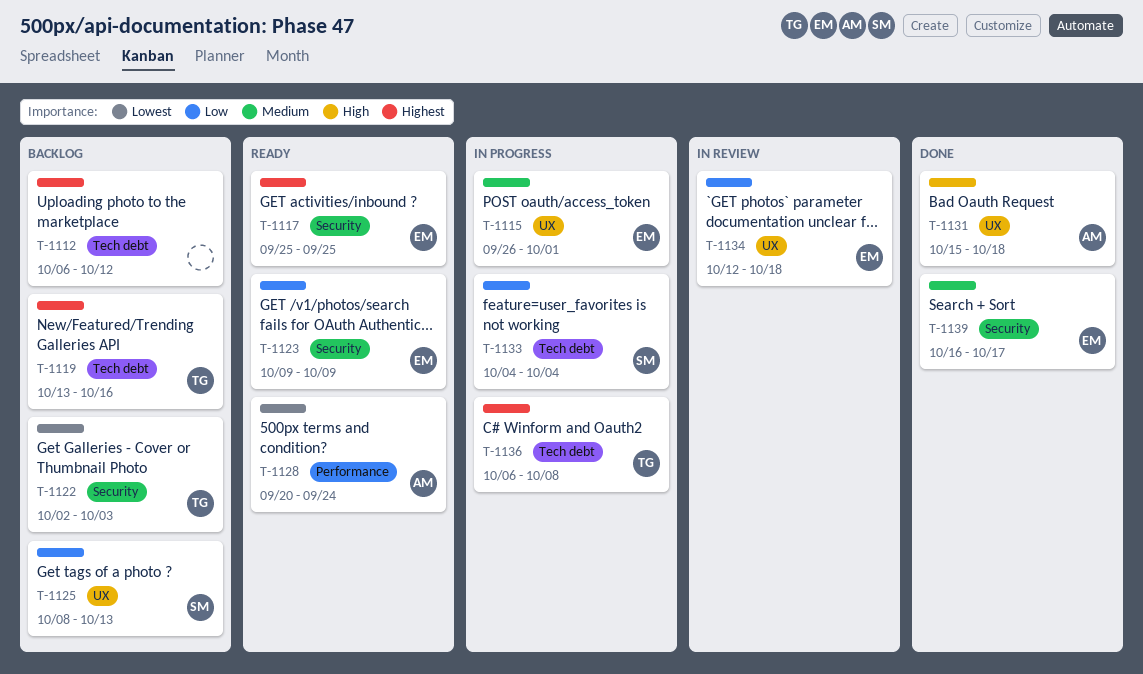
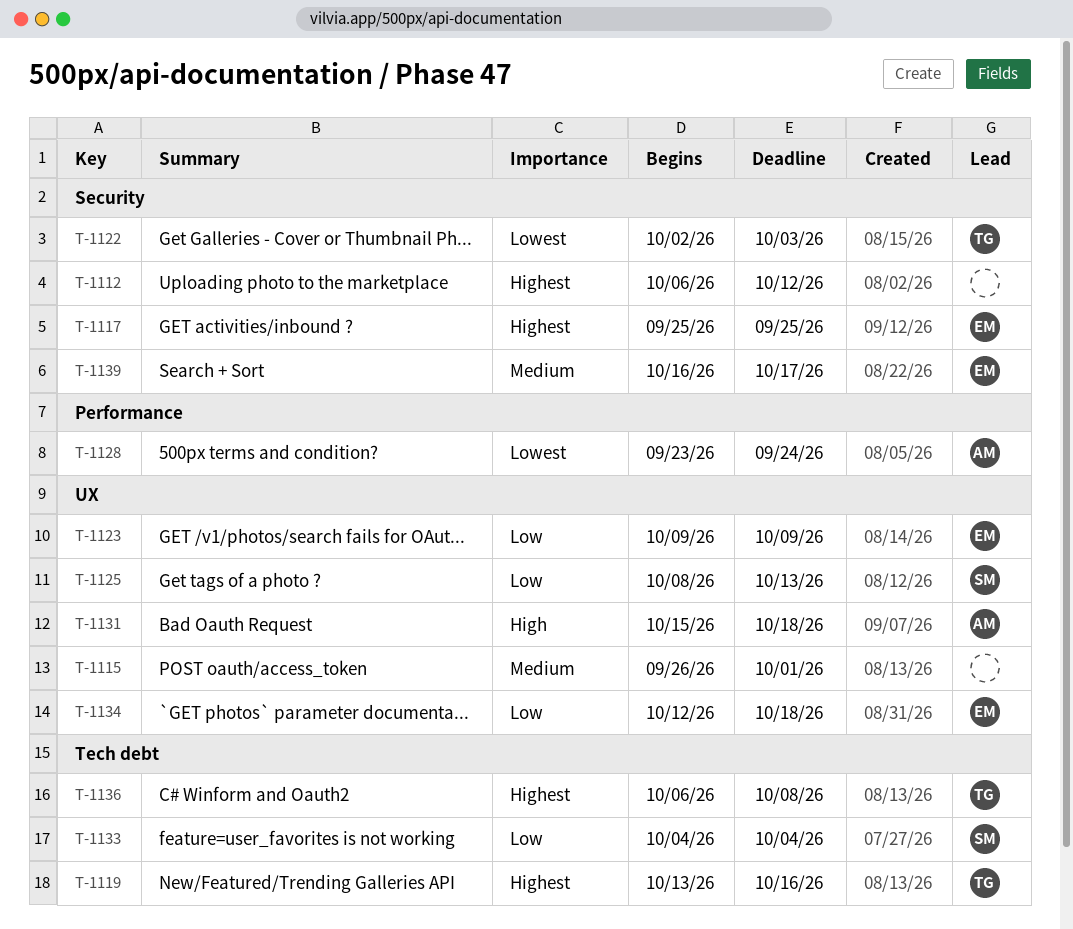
T-1112, label: Tech debt -> Security
T-1115, owner: EM -> none
T-1123, label: Security -> UX
T-1128, start: Sep 20 -> Sep 23

